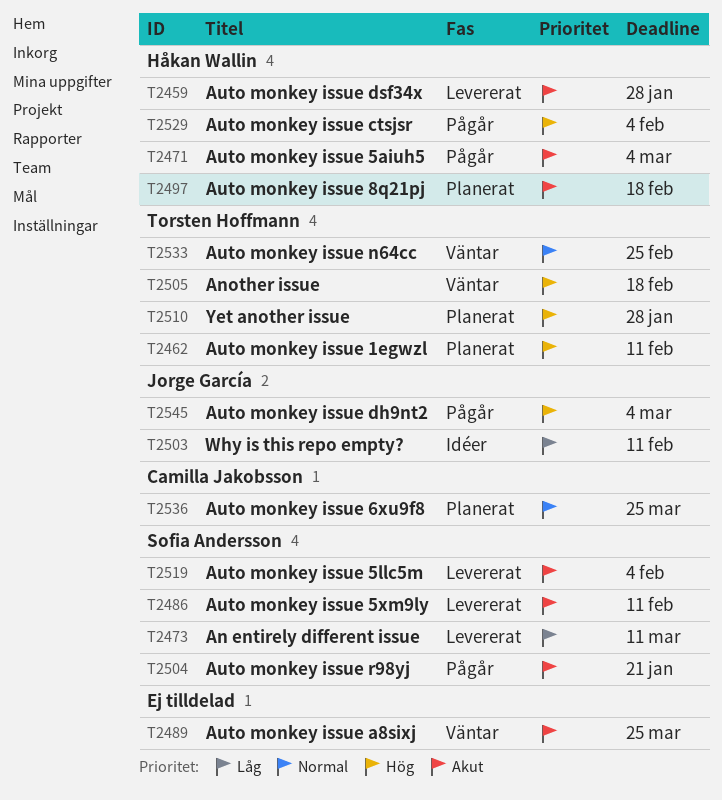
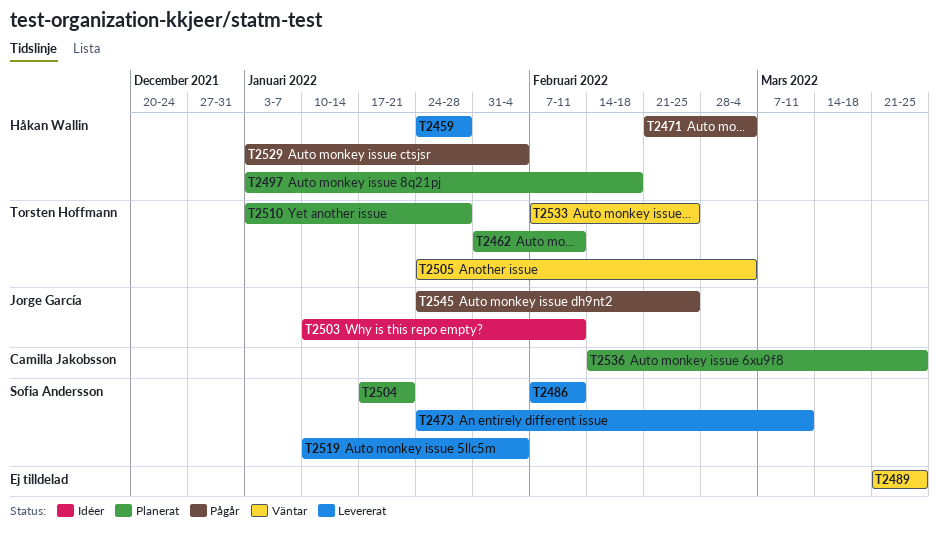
T2504, status: Pågår -> Planerat
T2505, due: Feb 18 -> Mar 4
T2545, due: Mar 4 -> Feb 25

